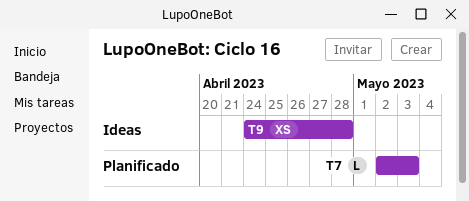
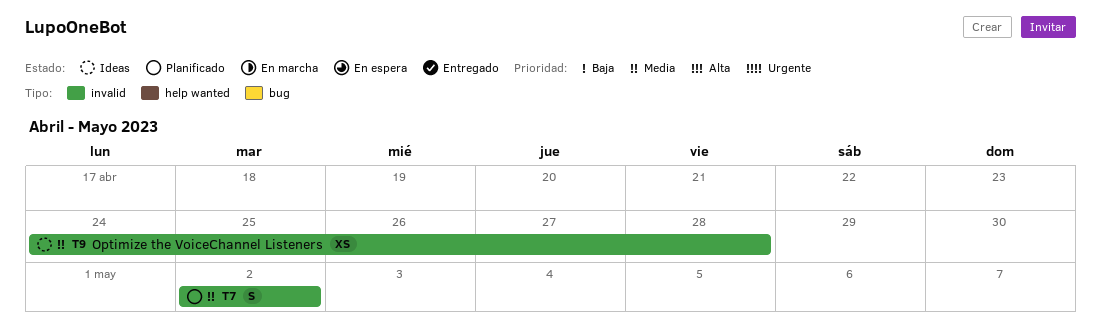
T7, estimate: L -> S
T7, due: May 3 -> May 2

